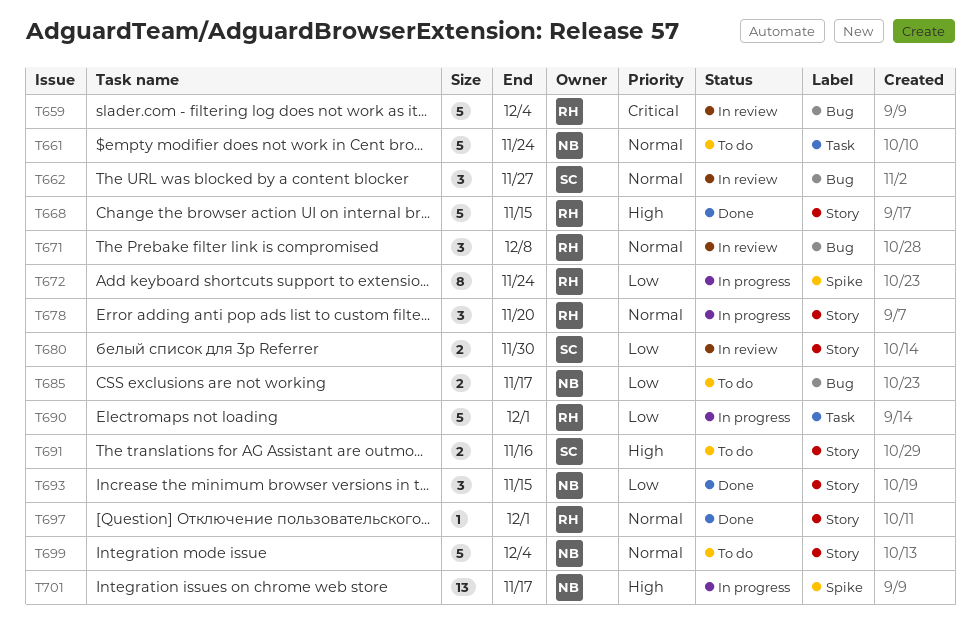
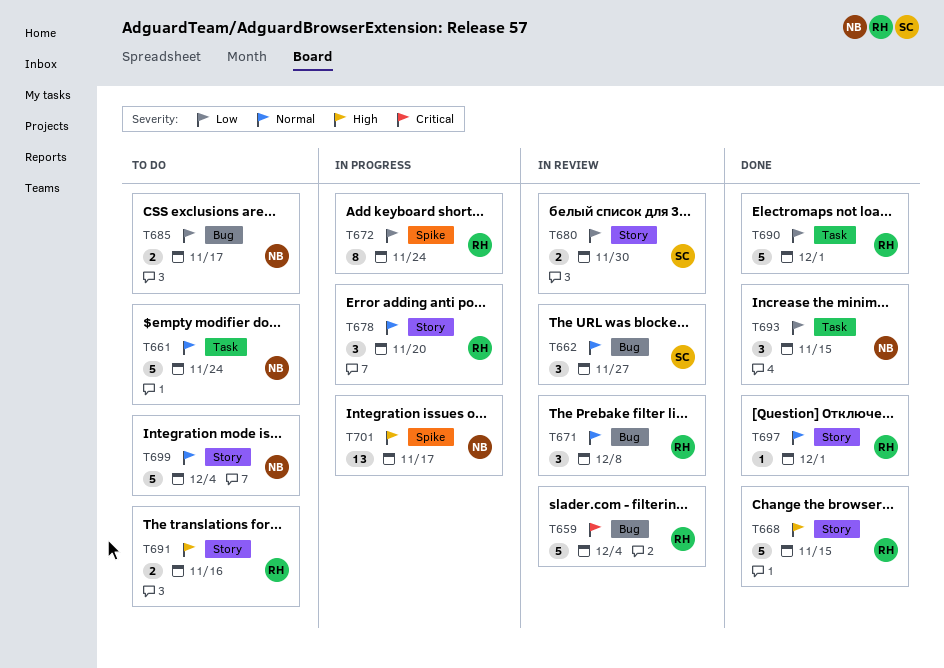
T690, status: In progress -> Done
T691, owner: SC -> RH
T693, label: Story -> Task

